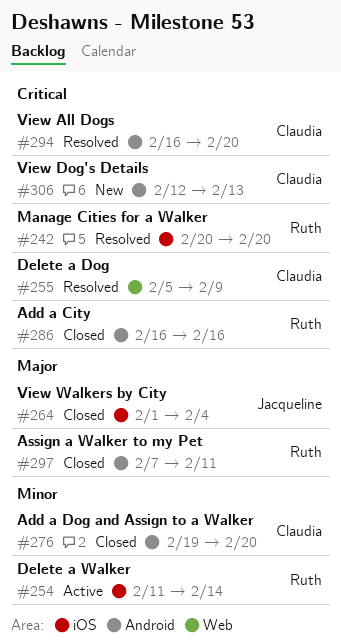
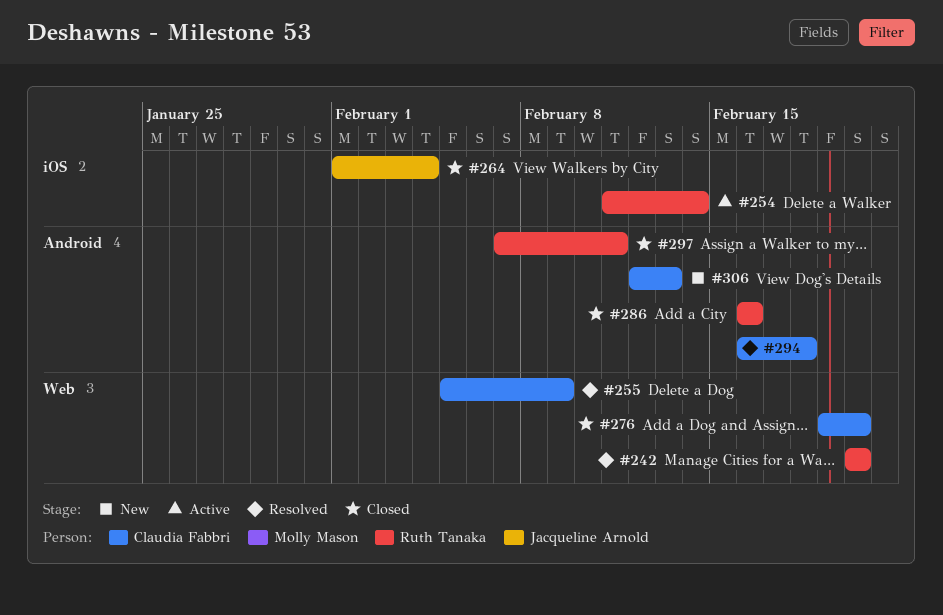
#242, label: iOS -> Web
#276, label: Android -> Web
#294, due: Feb 20 -> Feb 18

